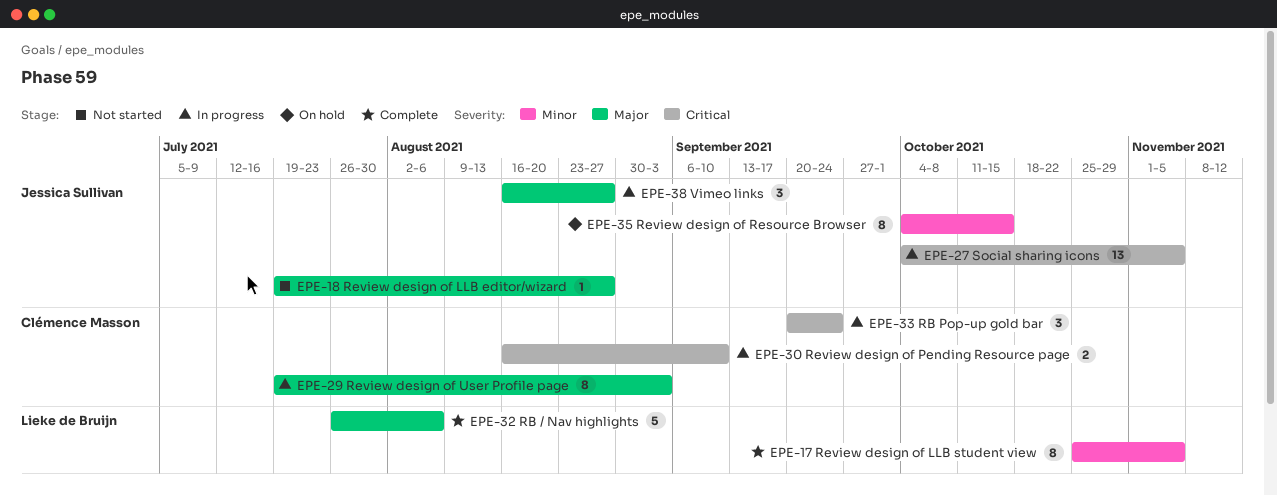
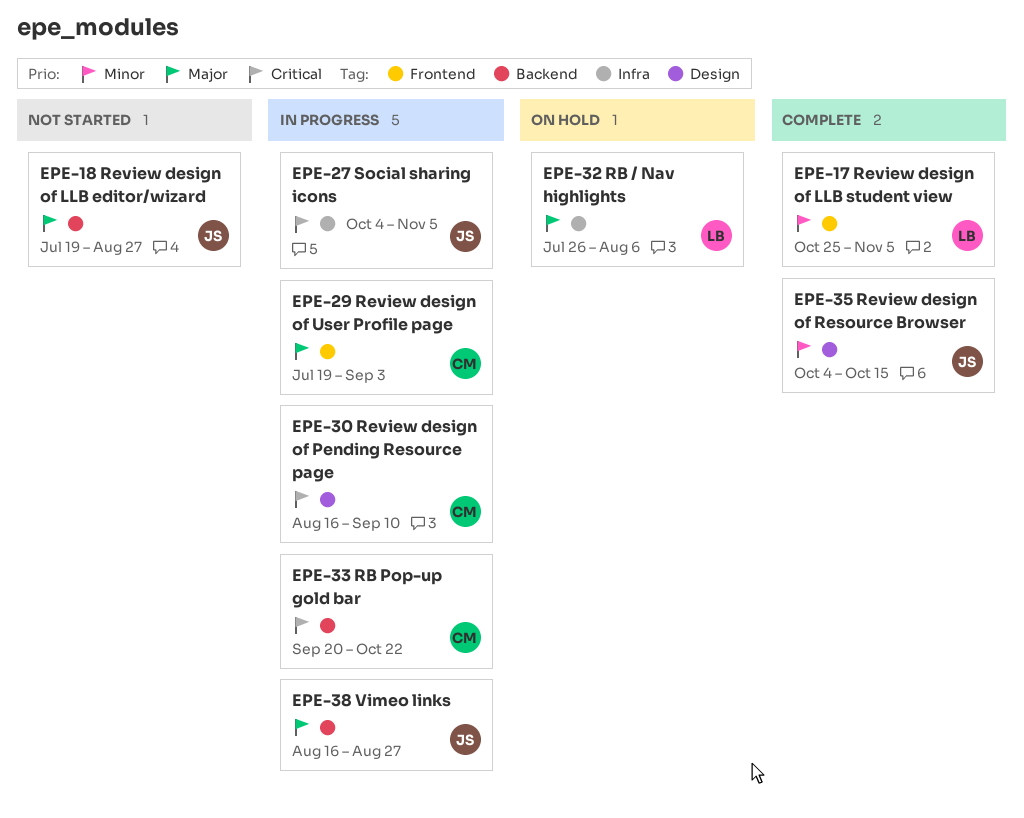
EPE-32 RB / Nav highlights, status: Complete -> On hold
EPE-33 RB Pop-up gold bar, due: Sep 24 -> Oct 22
EPE-35 Review design of Resource Browser, status: On hold -> Complete

